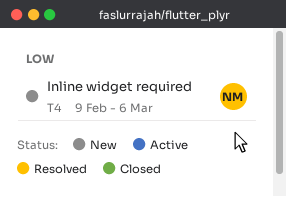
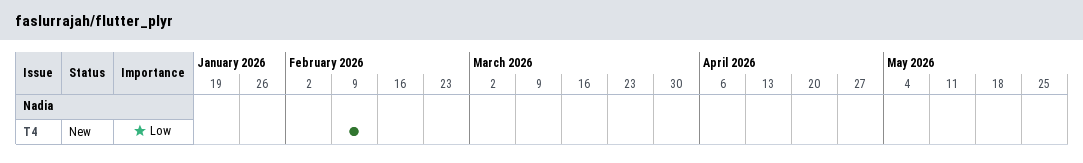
T4, due: Mar 6 -> Feb 13

